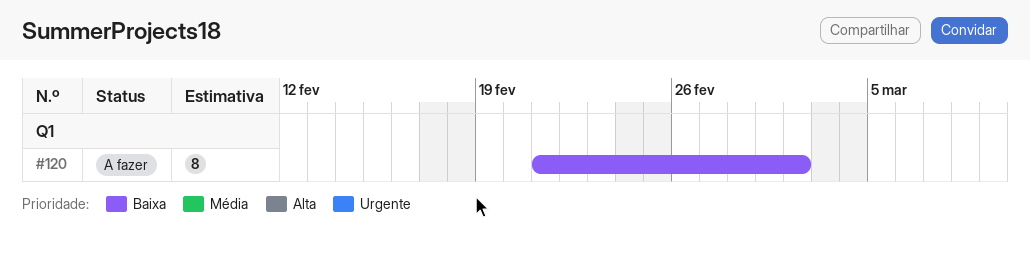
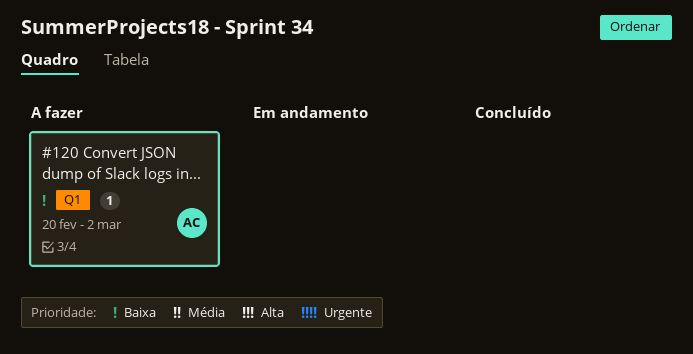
#120, estimate: 8 -> 1
#120, start: Feb 21 -> Feb 20

